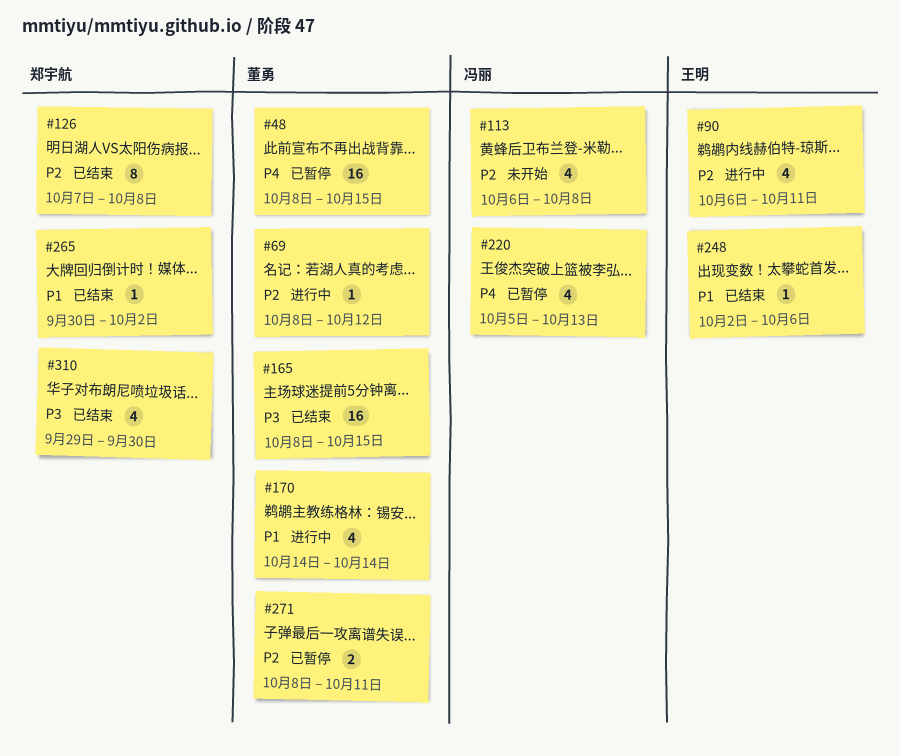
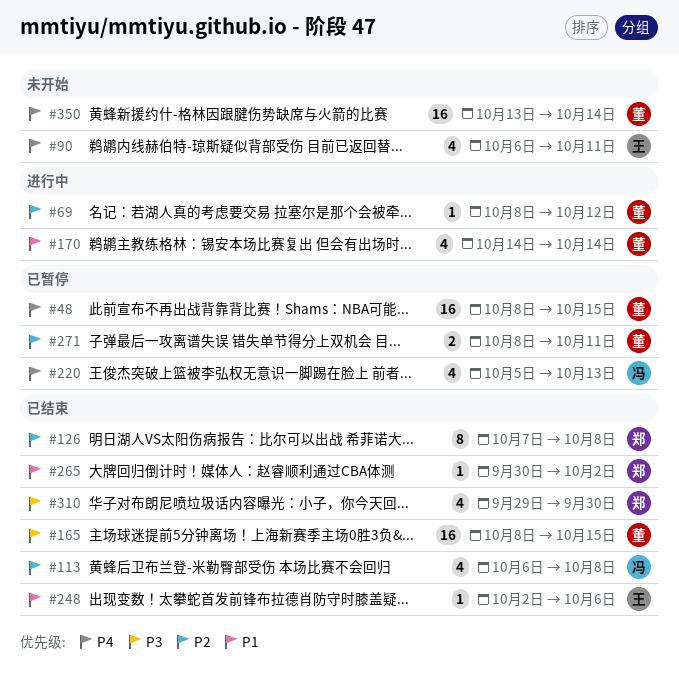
#90, status: 进行中 -> 未开始
#90, priority: P2 -> P4
#113, status: 未开始 -> 已结束
#350: none -> present

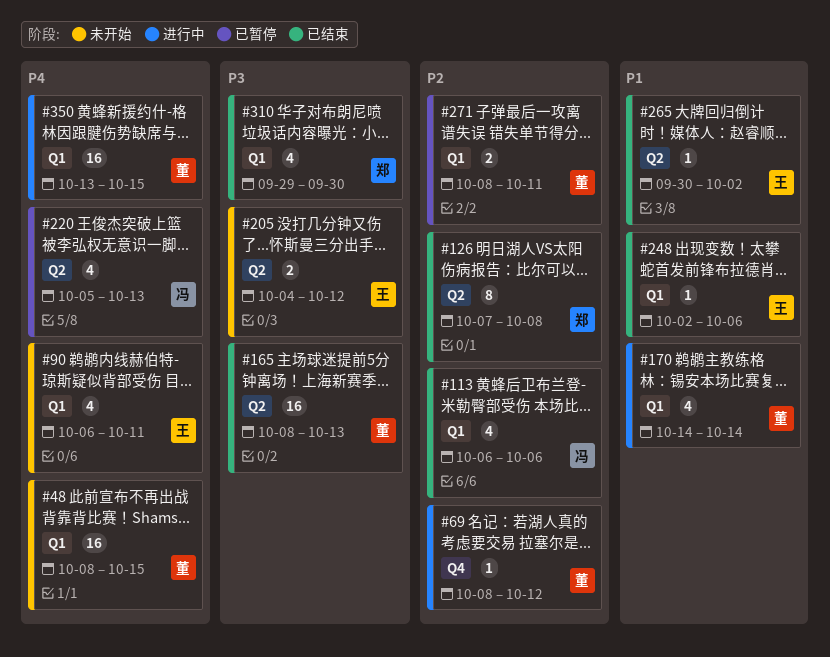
#48, status: 已暂停 -> 未开始
#113, due: Oct 8 -> Oct 6
#165, due: Oct 15 -> Oct 13
#205: none -> present
#265, owner: 郑 -> 王
#350, status: 未开始 -> 进行中
#350, due: Oct 14 -> Oct 15

